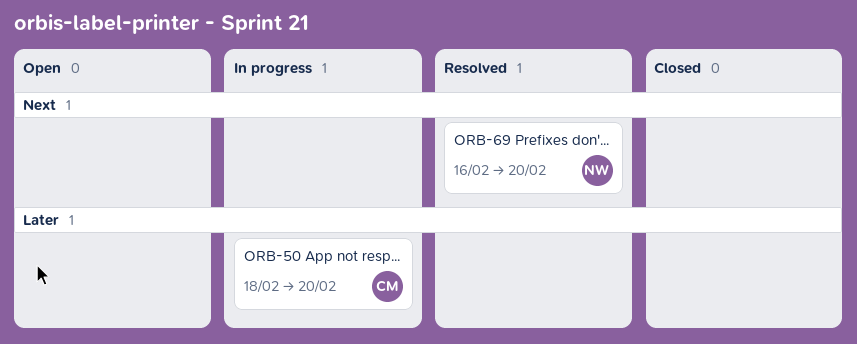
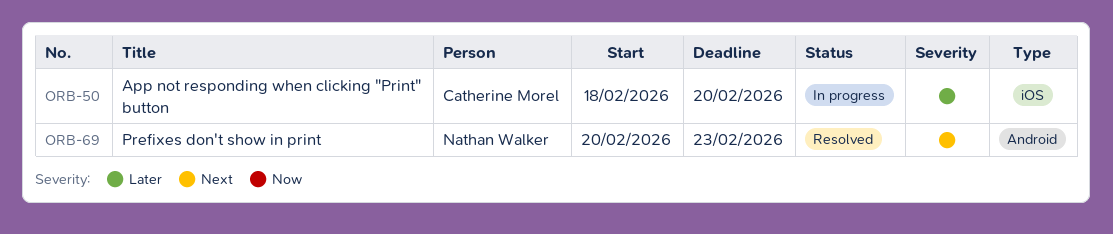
ORB-69, start: Feb 16 -> Feb 20
ORB-69, due: Feb 20 -> Feb 23

